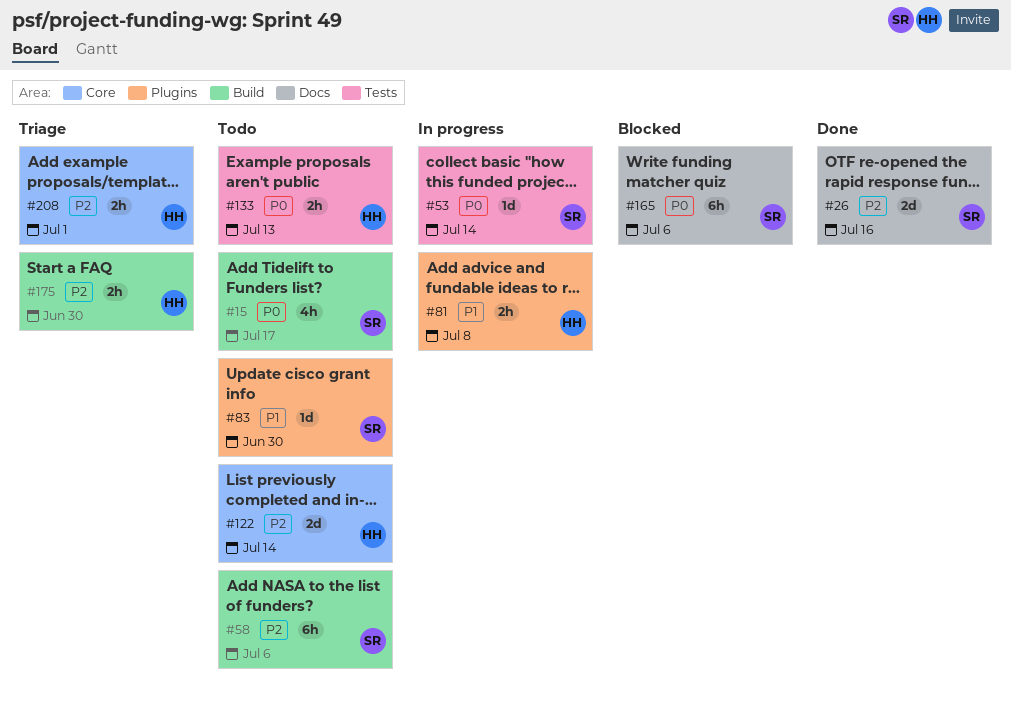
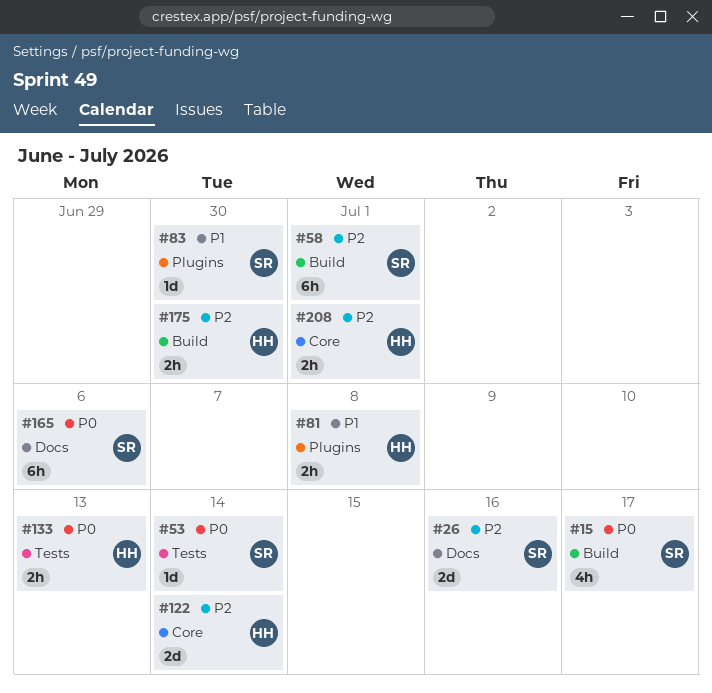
#58, due: Jul 6 -> Jul 1

